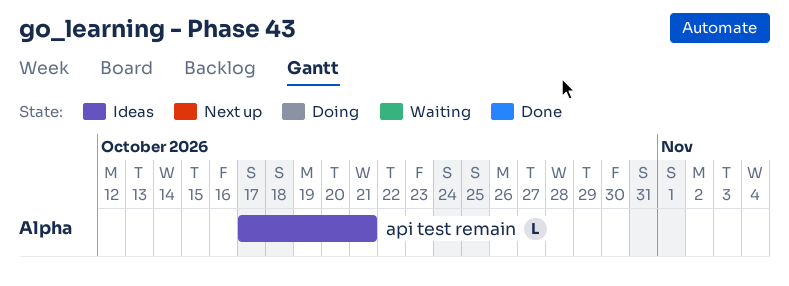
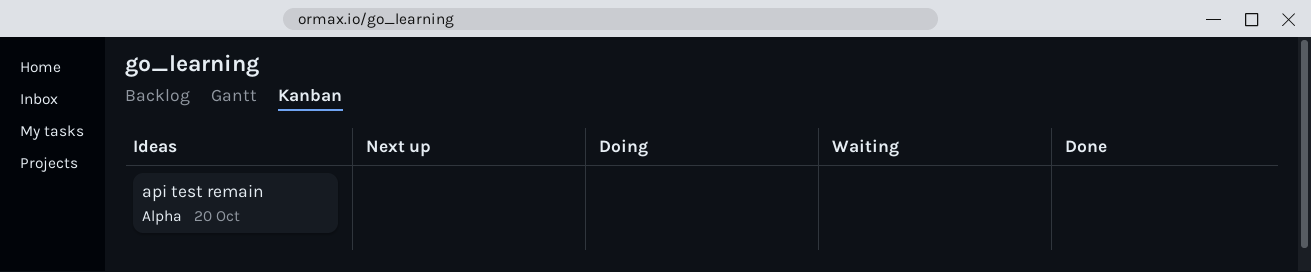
api test remain, due: Oct 21 -> Oct 20

